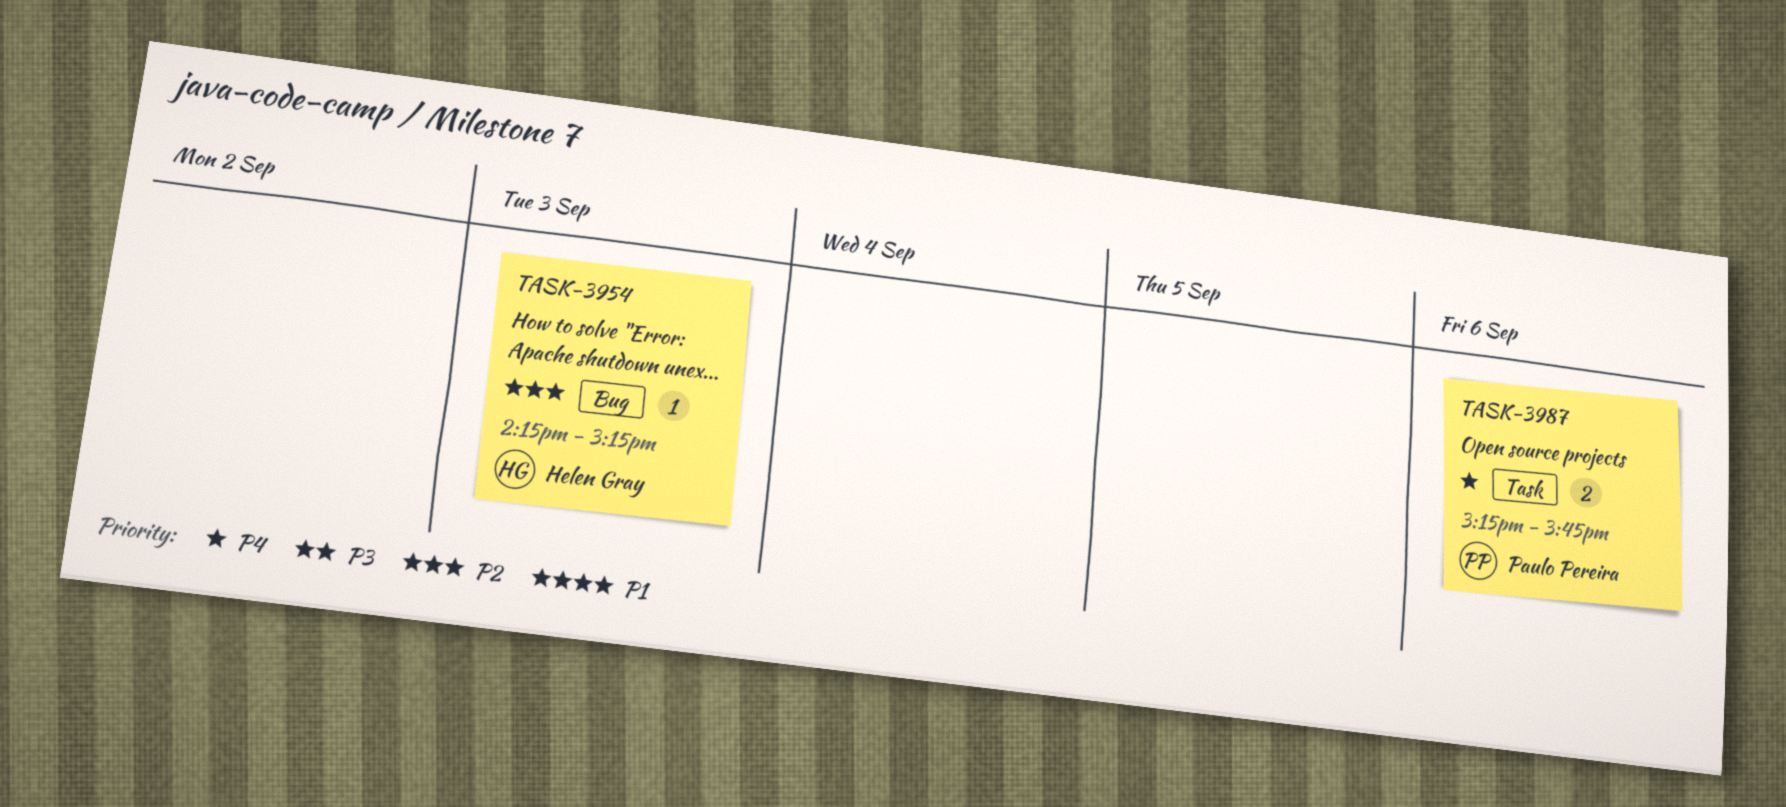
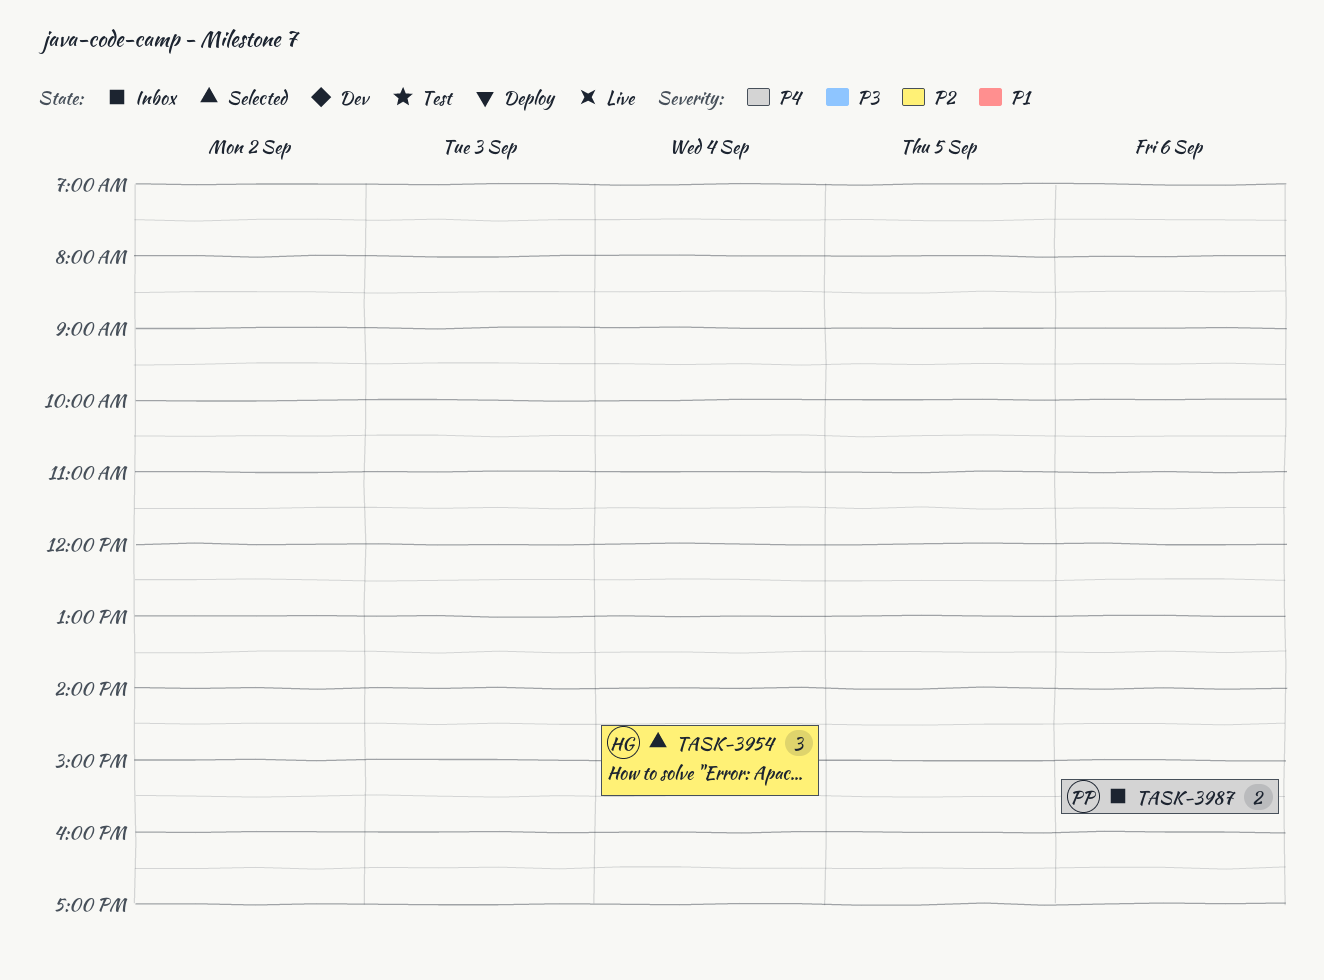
TASK-3954, estimate: 1 -> 3
TASK-3954, day: Sep 3 -> Sep 4
TASK-3954, begins: 14:15 -> 14:30
TASK-3954, ends: 15:15 -> 15:30

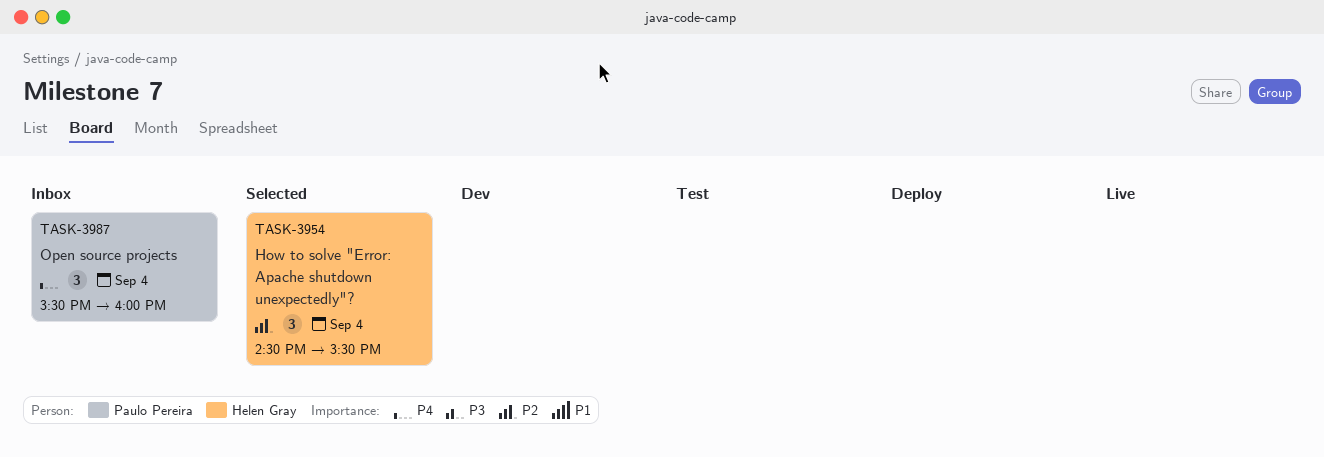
TASK-3987, estimate: 2 -> 3
TASK-3987, day: Sep 6 -> Sep 4
TASK-3987, begins: 15:15 -> 15:30
TASK-3987, ends: 15:45 -> 16:00

